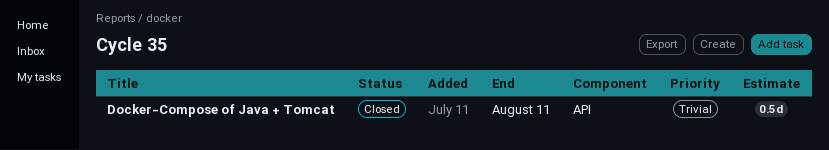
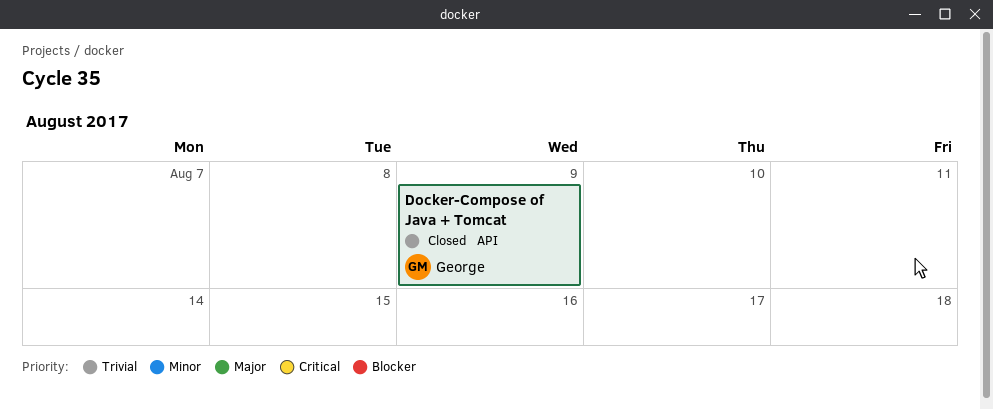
Docker-Compose of Java + Tomcat, due: Aug 11 -> Aug 9

